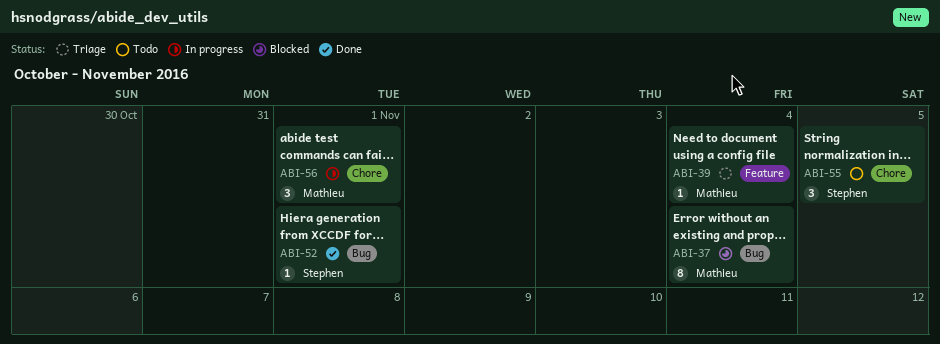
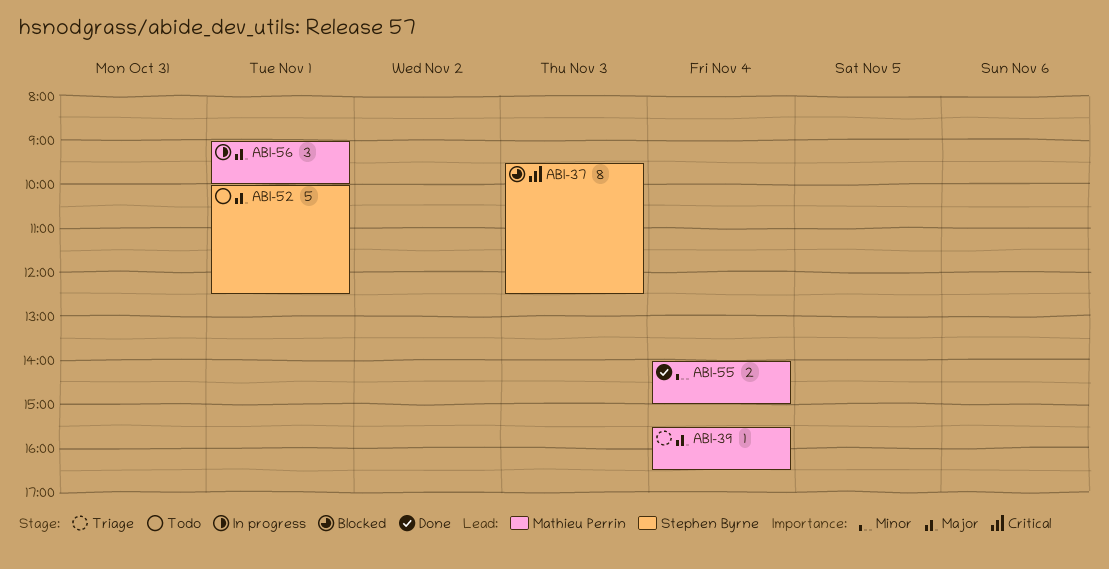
ABI-37, owner: Mathieu Perrin -> Stephen Byrne
ABI-37, day: Nov 4 -> Nov 3
ABI-52, status: Done -> Todo
ABI-52, estimate: 1 -> 5
ABI-55, status: Todo -> Done
ABI-55, owner: Stephen Byrne -> Mathieu Perrin
ABI-55, estimate: 3 -> 2
ABI-55, day: Nov 5 -> Nov 4

